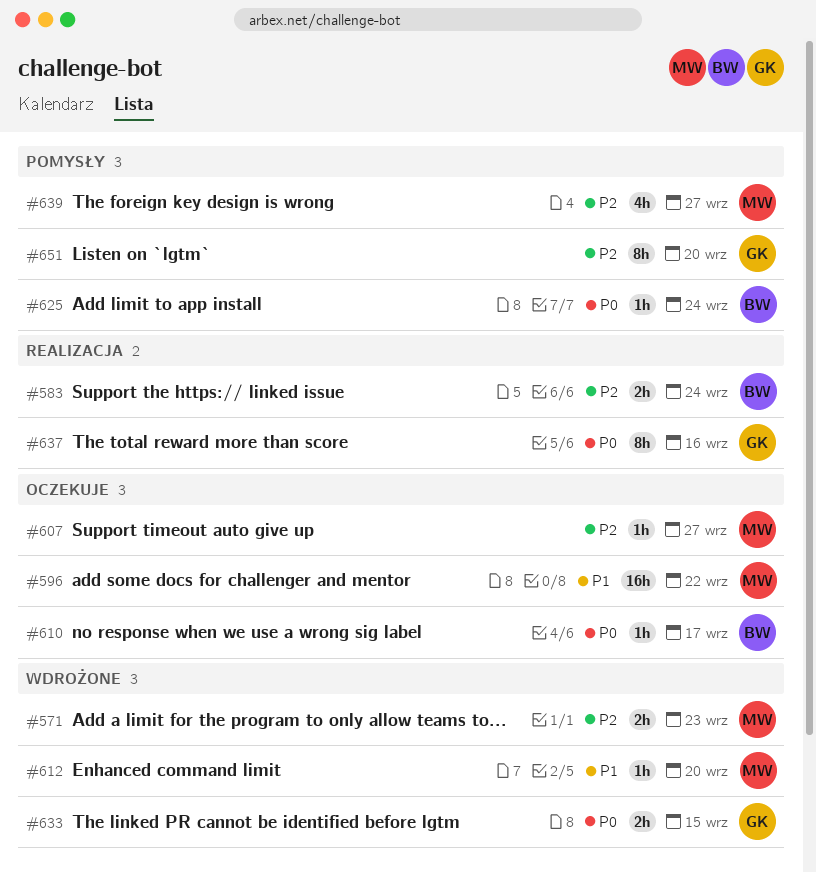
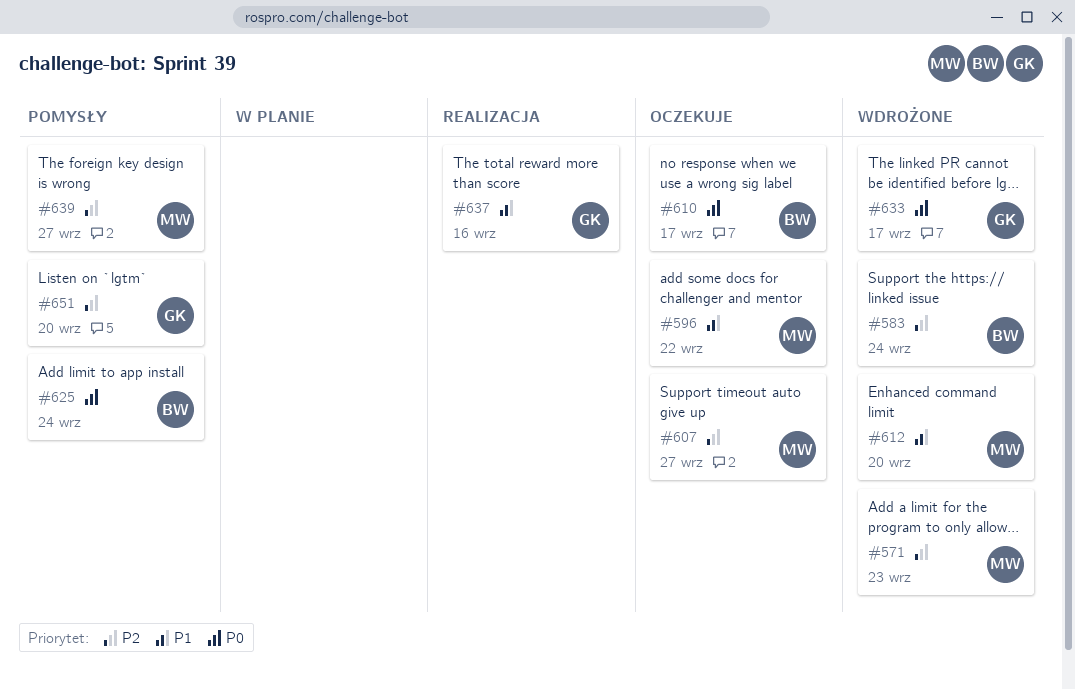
#583, status: Realizacja -> Wdrożone
#633, due: Sep 15 -> Sep 17
#637, priority: P0 -> P1

